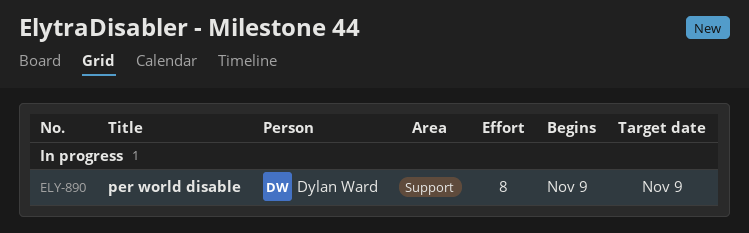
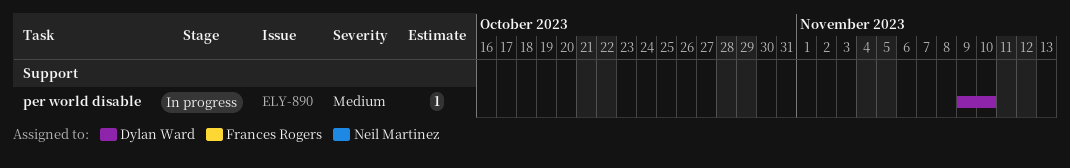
ELY-890, estimate: 8 -> 1
ELY-890, due: Nov 9 -> Nov 10

